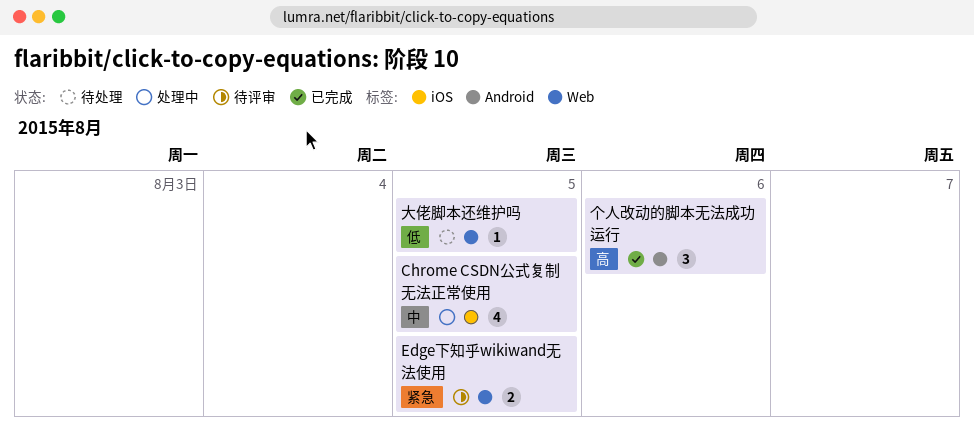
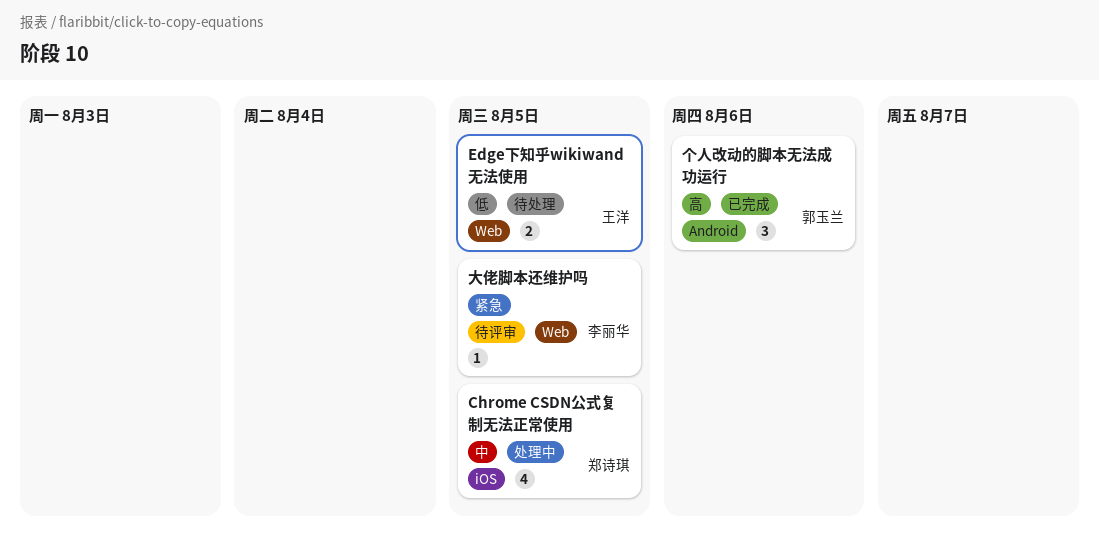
Edge下知乎wikiwand无法使用, status: 待评审 -> 待处理
Edge下知乎wikiwand无法使用, priority: 紧急 -> 低
大佬脚本还维护吗, status: 待处理 -> 待评审
大佬脚本还维护吗, priority: 低 -> 紧急

